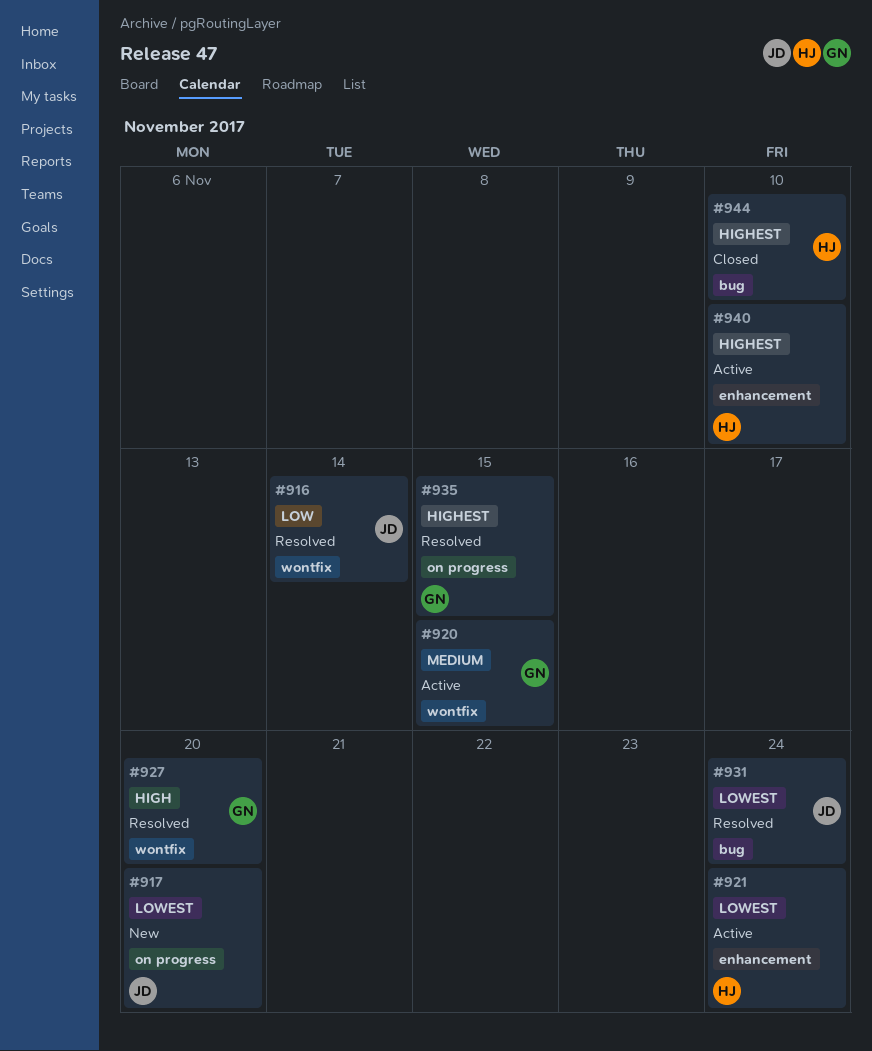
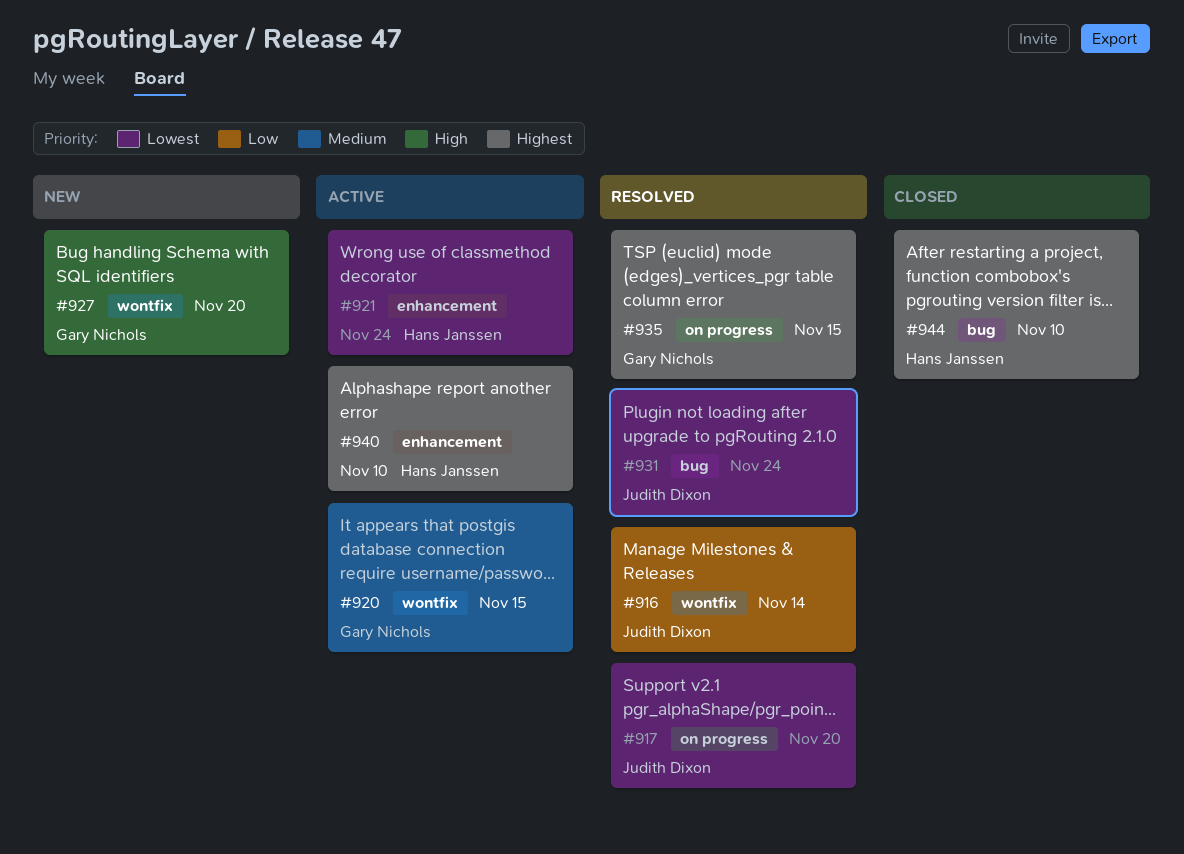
#917, status: New -> Resolved
#927, status: Resolved -> New

